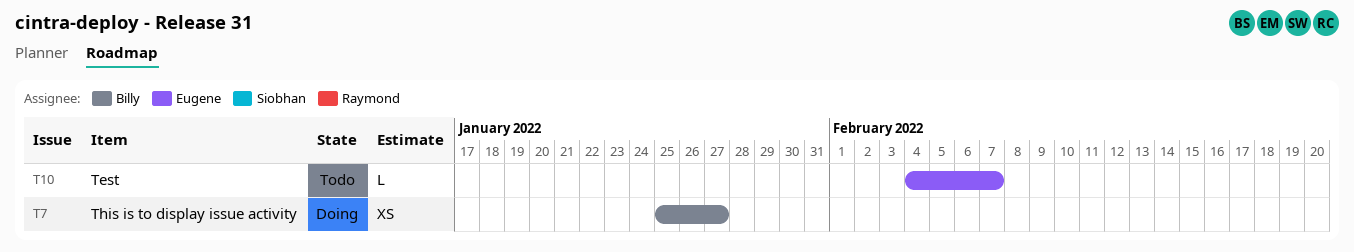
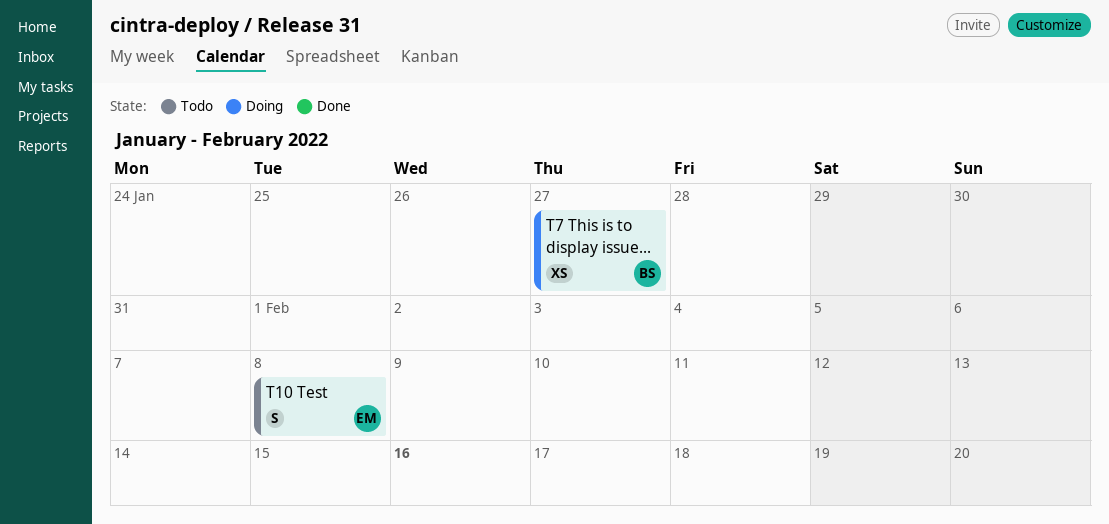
T10, estimate: L -> S
T10, due: Feb 7 -> Feb 8

